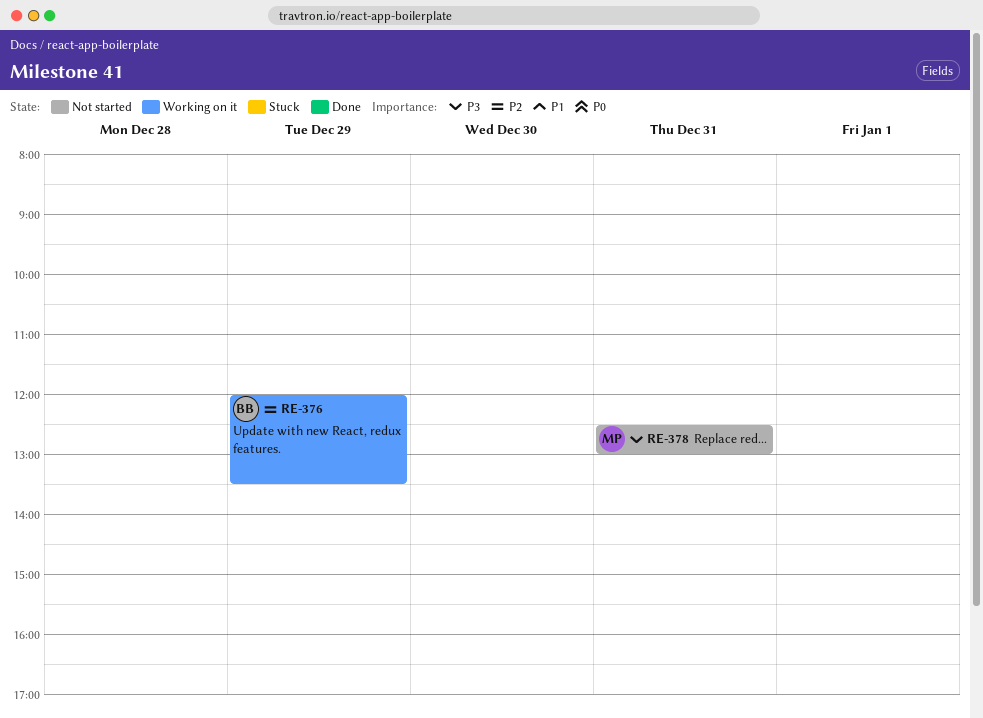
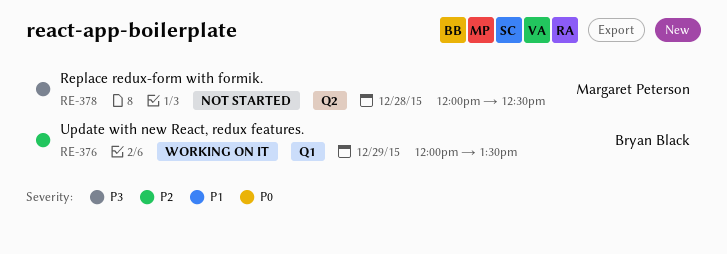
RE-378, day: Dec 31 -> Dec 28
RE-378, begins: 12:30 -> 12:00
RE-378, ends: 13:00 -> 12:30

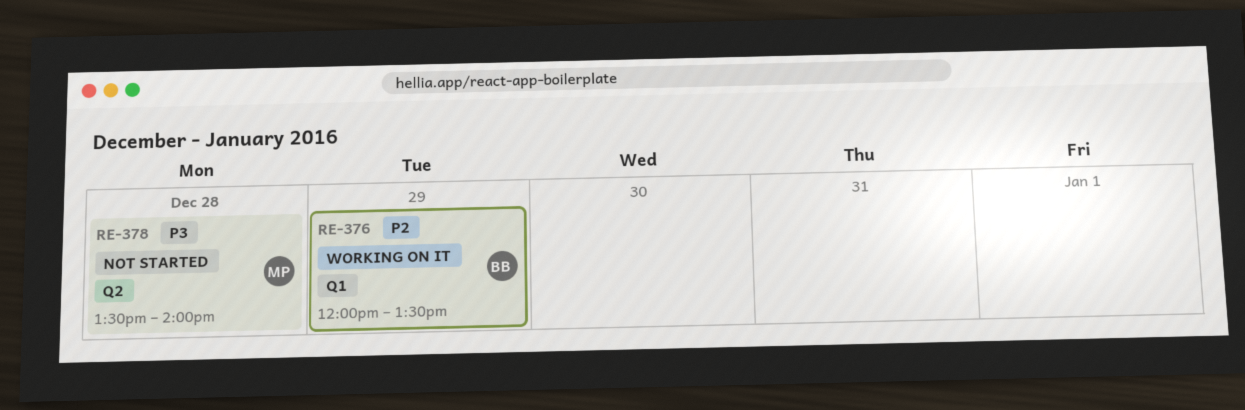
RE-378, begins: 12:00 -> 13:30
RE-378, ends: 12:30 -> 14:00

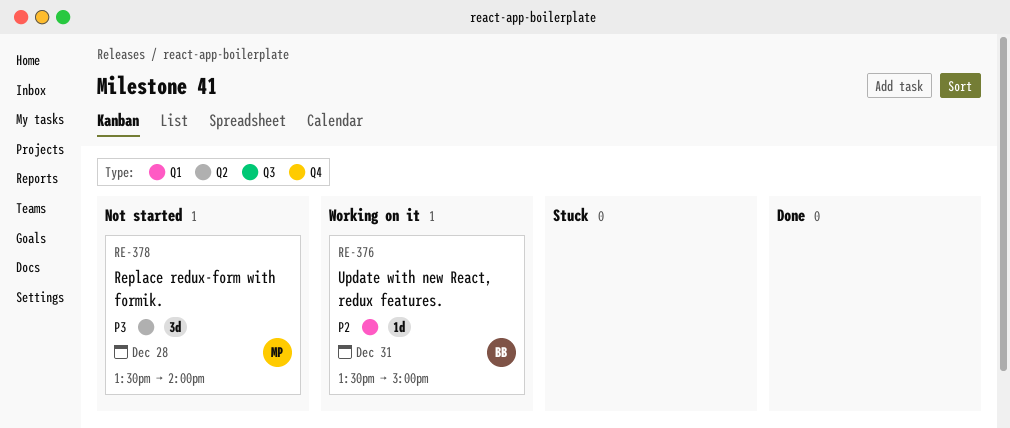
RE-376, day: Dec 29 -> Dec 31
RE-376, begins: 12:00 -> 13:30
RE-376, ends: 13:30 -> 15:00

